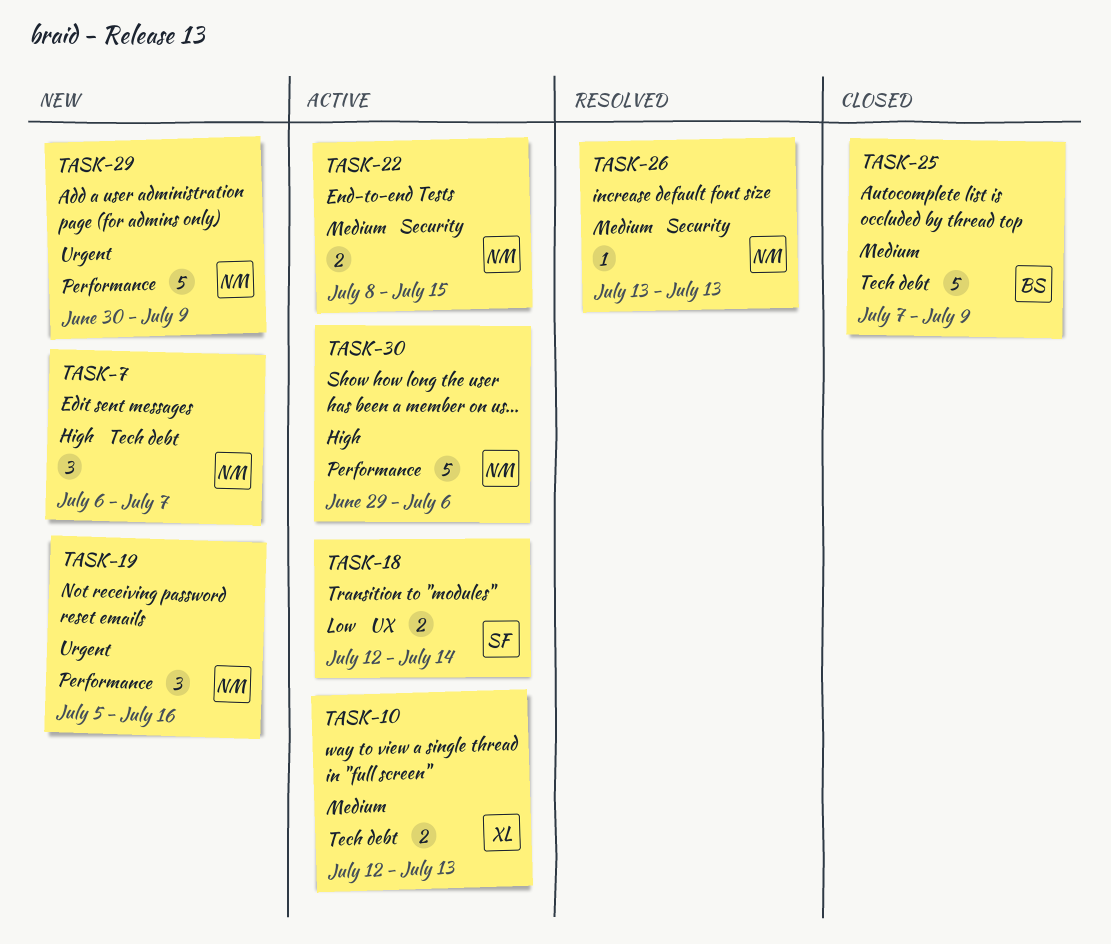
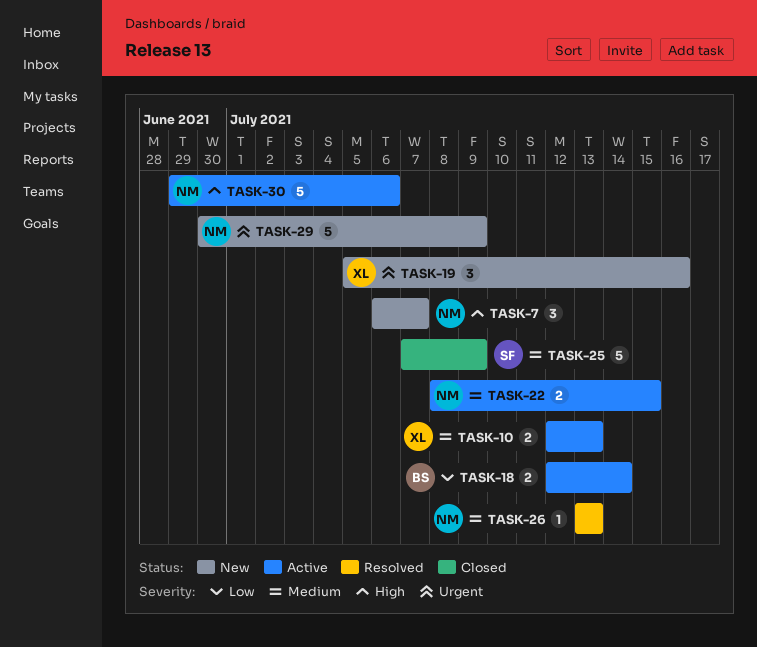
TASK-18, owner: SF -> BS
TASK-19, owner: NM -> XL
TASK-25, owner: BS -> SF

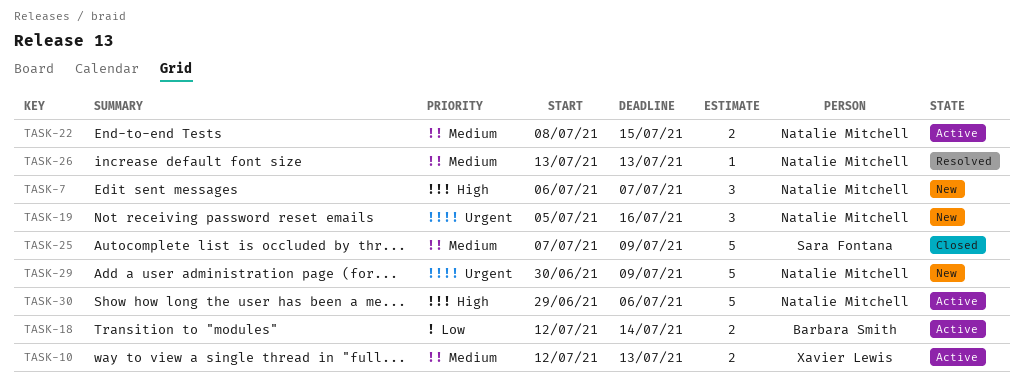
TASK-19, owner: Xavier Lewis -> Natalie Mitchell

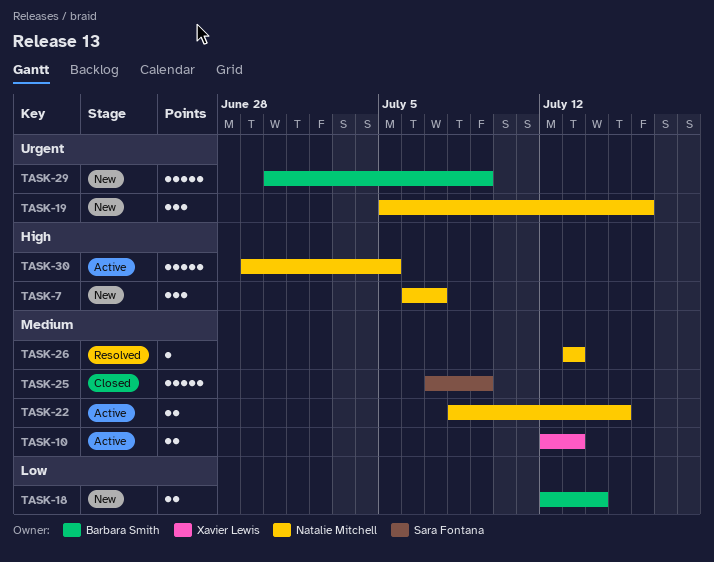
TASK-18, status: Active -> New
TASK-29, owner: Natalie Mitchell -> Barbara Smith
TASK-30, due: Jul 6 -> Jul 5

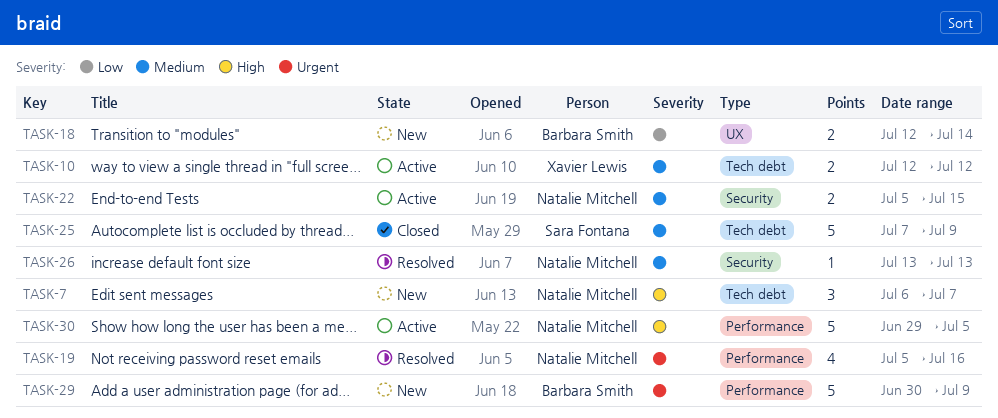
TASK-10, due: Jul 13 -> Jul 12
TASK-19, status: New -> Resolved
TASK-19, estimate: 3 -> 4
TASK-22, start: Jul 8 -> Jul 5

